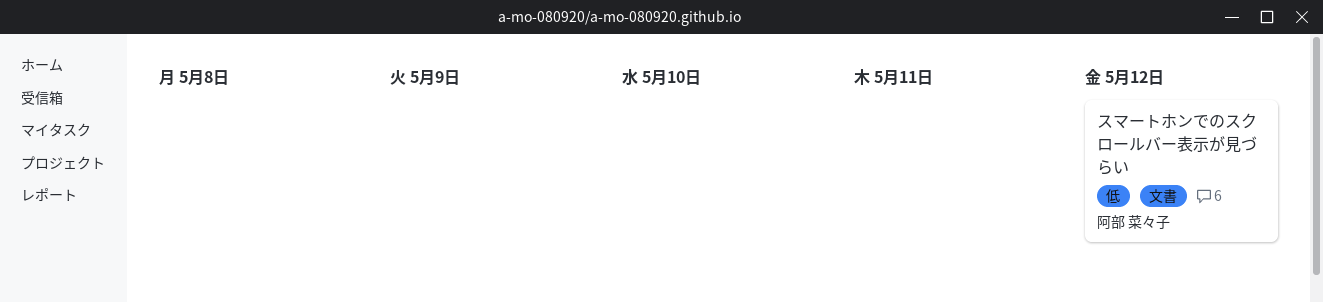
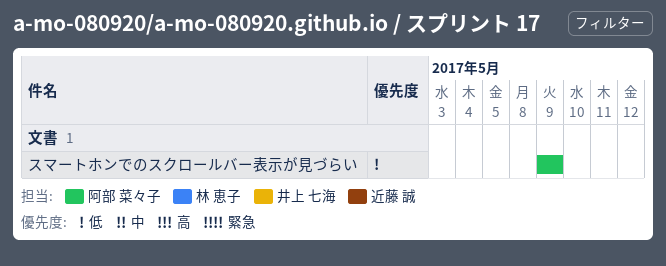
スマートホンでのスクロールバー表示が見づらい, due: May 12 -> May 9

